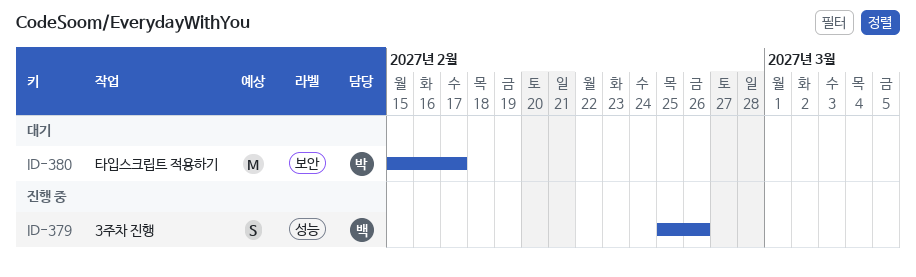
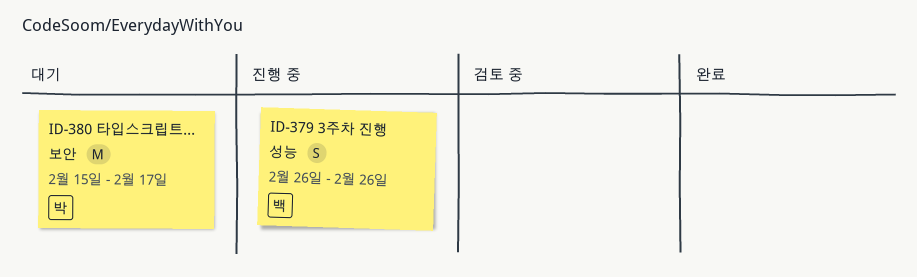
ID-379, start: Feb 25 -> Feb 26

